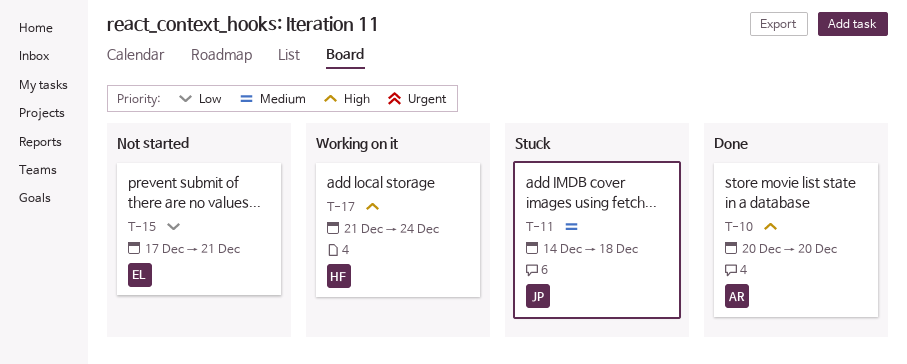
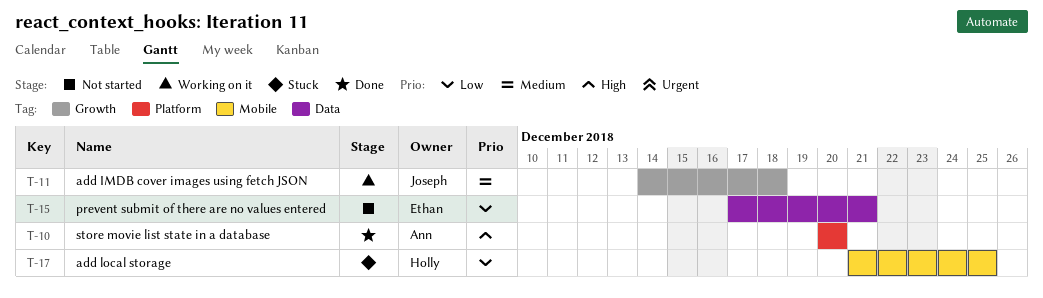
T-11, status: Stuck -> Working on it
T-17, status: Working on it -> Stuck
T-17, priority: High -> Low
T-17, due: Dec 24 -> Dec 25

